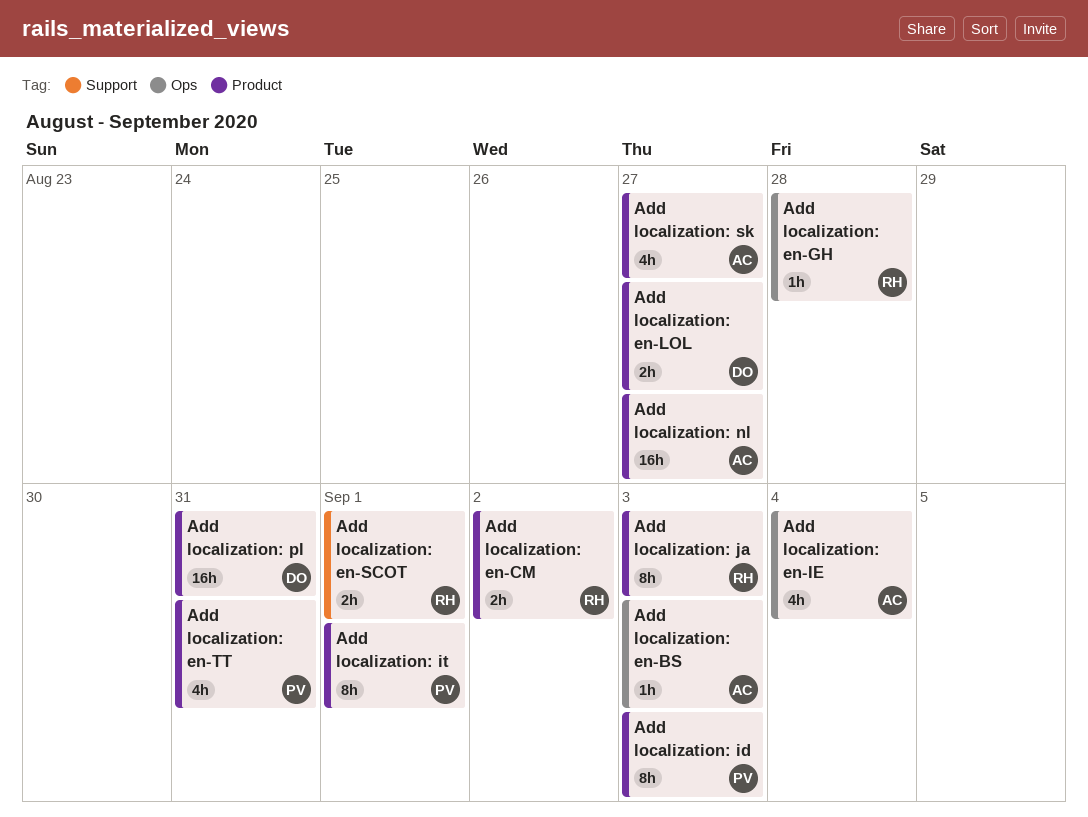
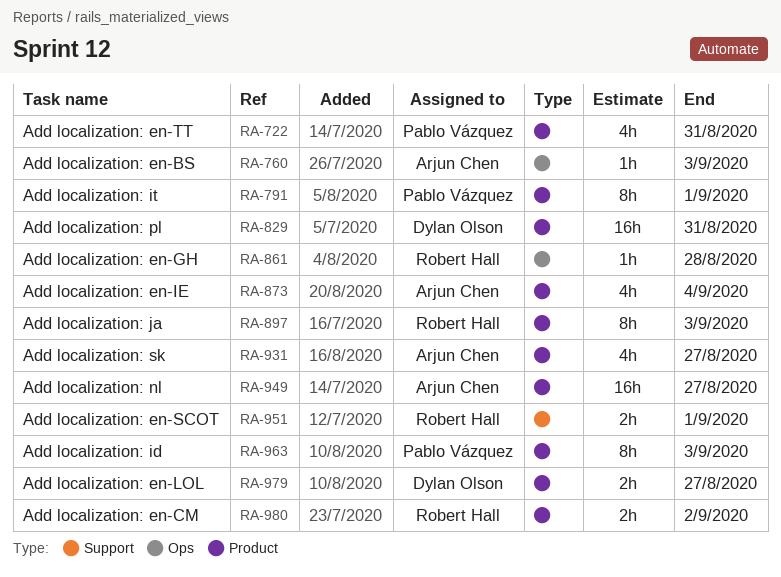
Add localization: en-IE, label: Ops -> Product

